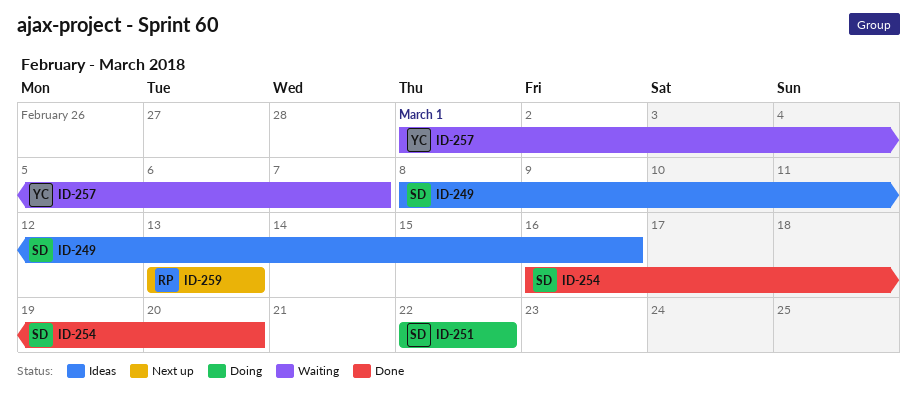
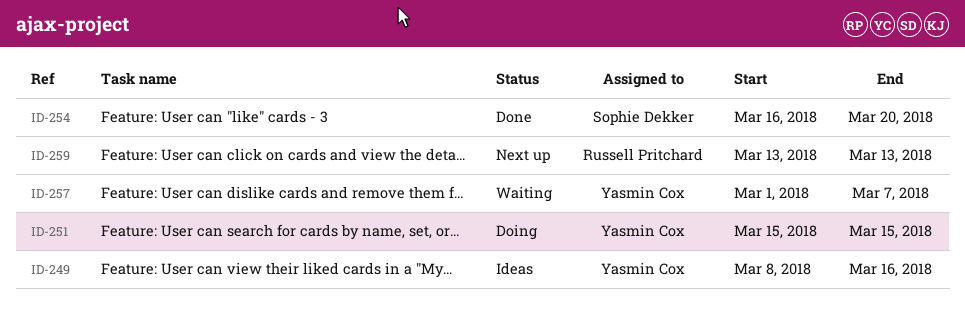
ID-249, owner: Sophie Dekker -> Yasmin Cox
ID-251, owner: Sophie Dekker -> Yasmin Cox
ID-251, start: Mar 22 -> Mar 15
ID-251, due: Mar 22 -> Mar 15

